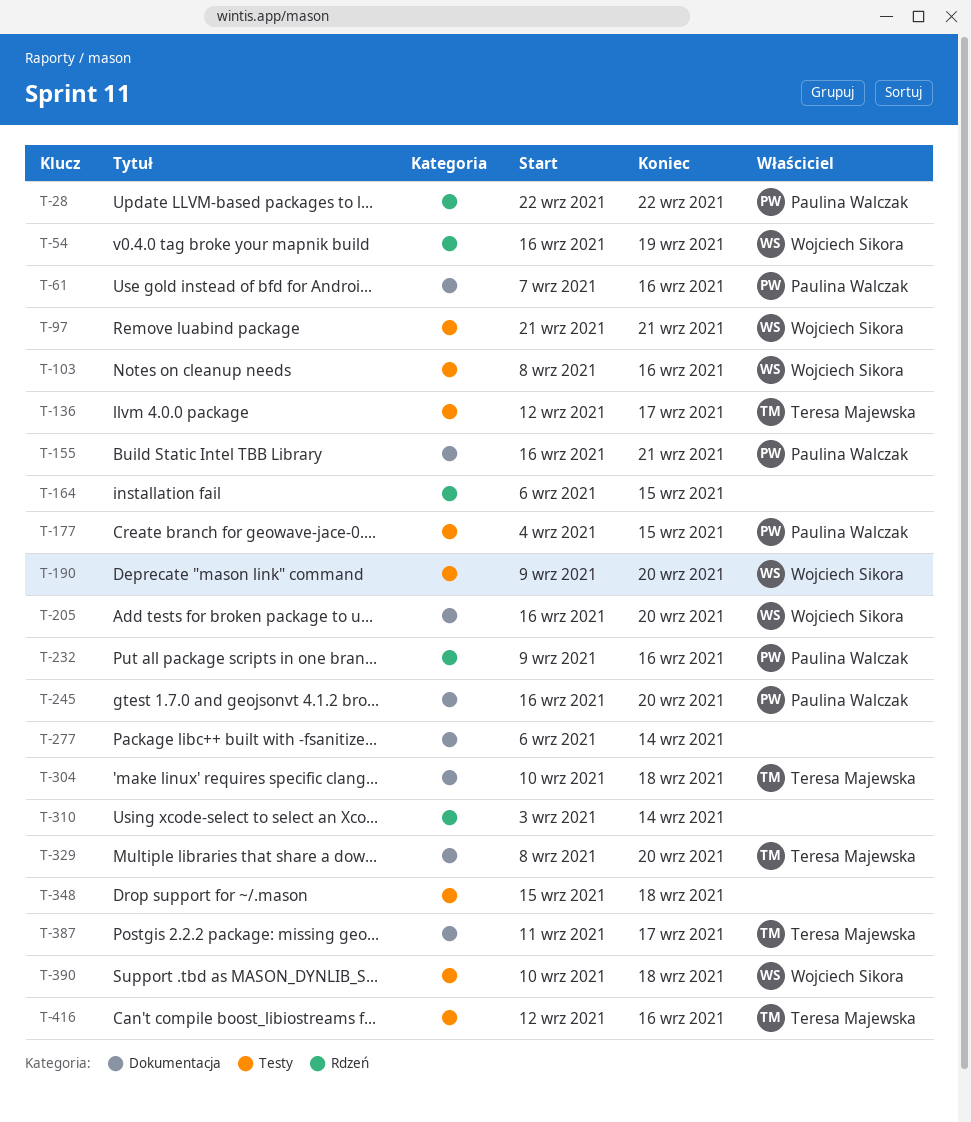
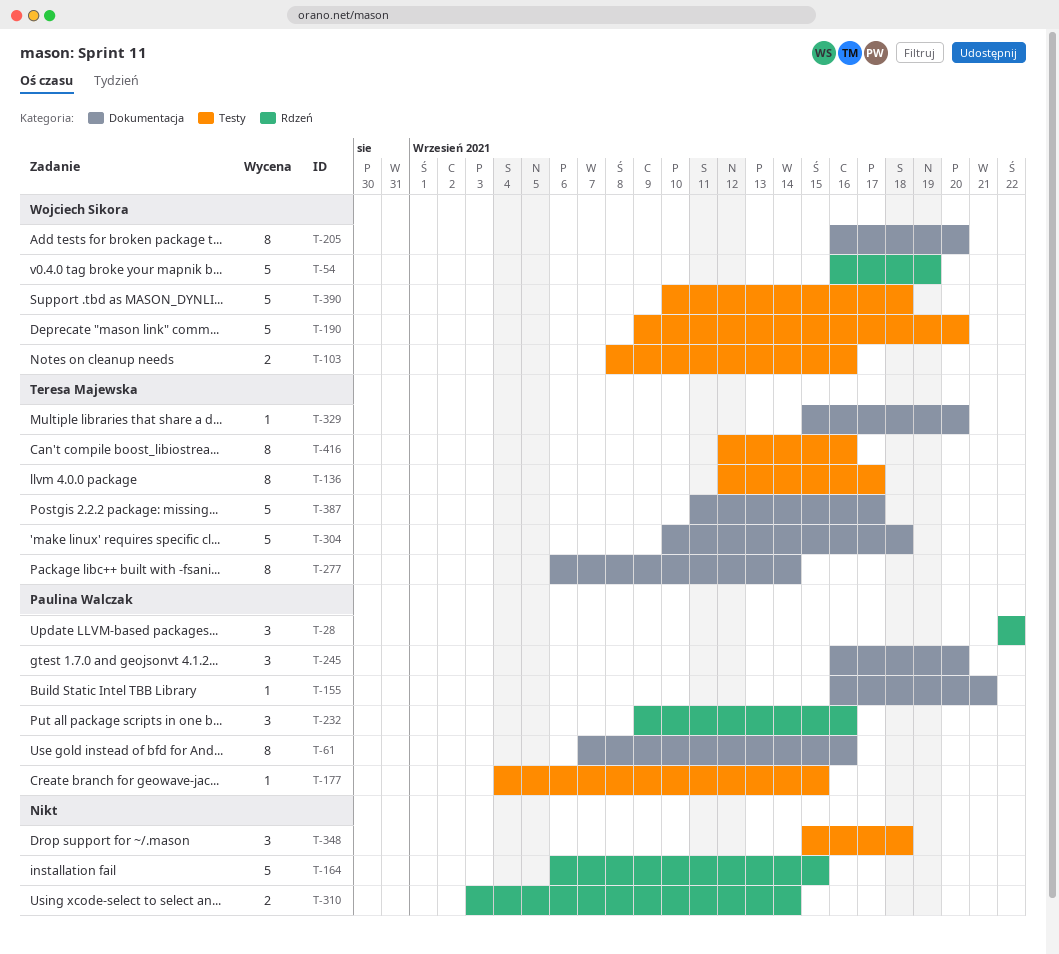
T-97: present -> none
T-277, owner: none -> Teresa Majewska
T-329, start: Sep 8 -> Sep 15

